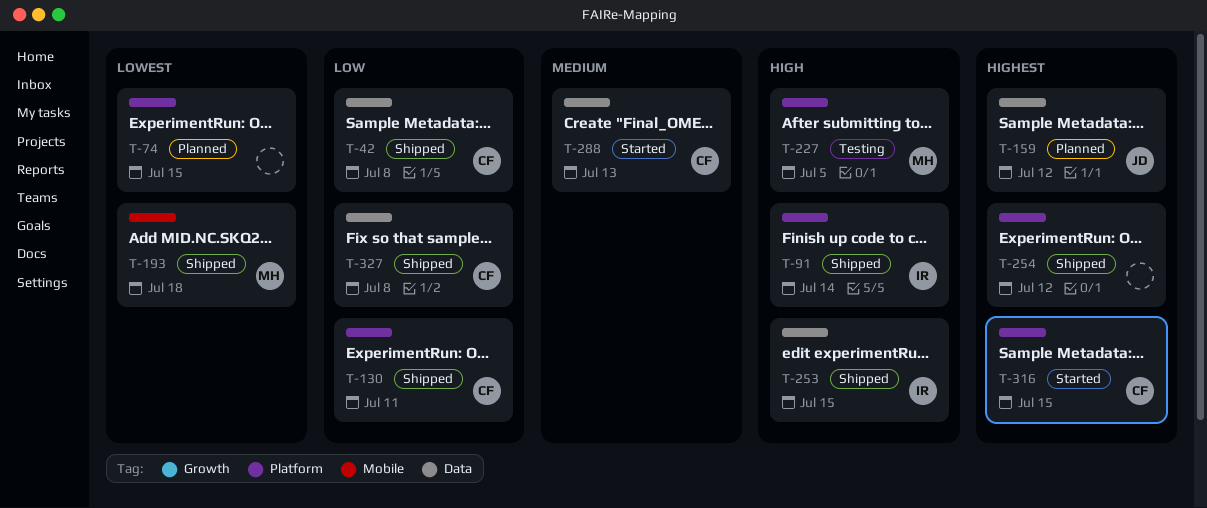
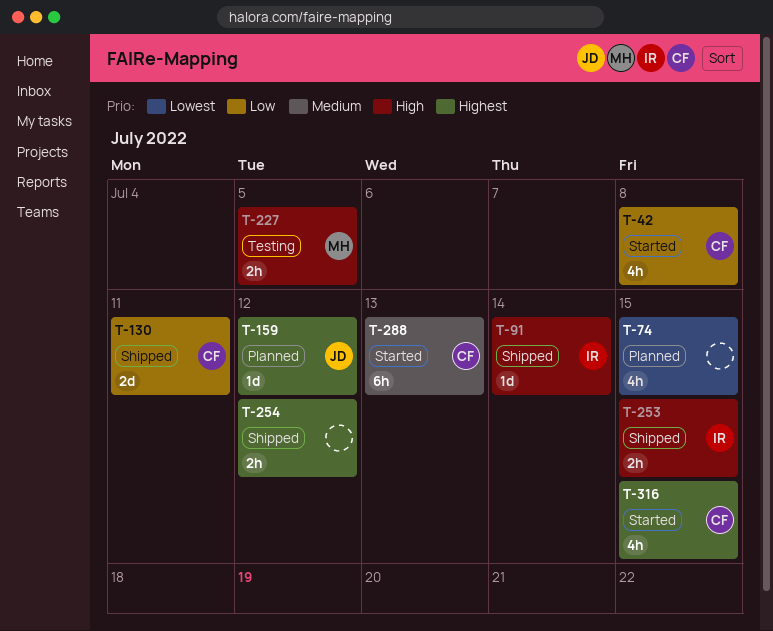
T-42, status: Shipped -> Started
T-193: present -> none
T-327: present -> none

